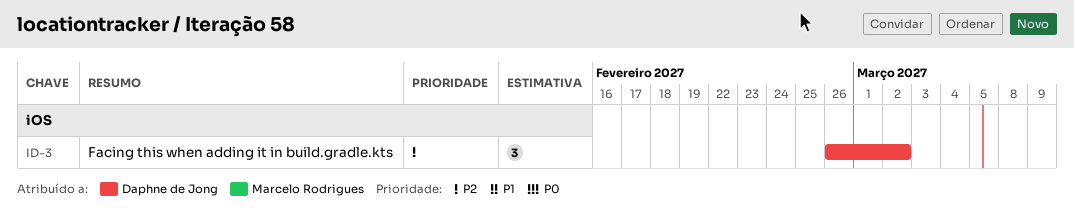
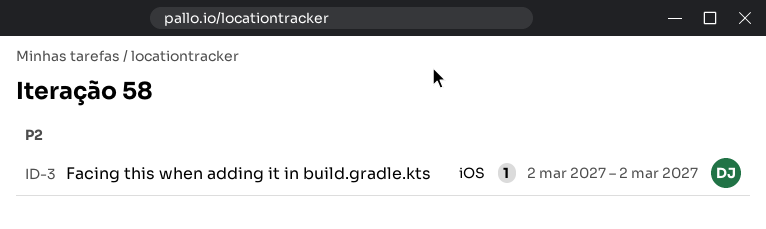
ID-3, estimate: 3 -> 1
ID-3, start: Feb 26 -> Mar 2

